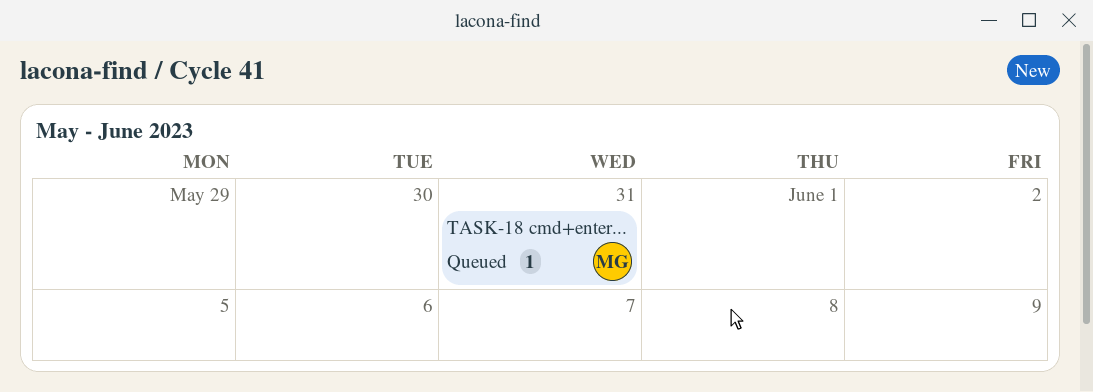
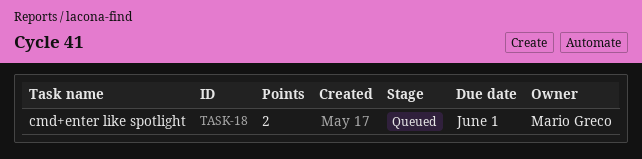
TASK-18, estimate: 1 -> 2
TASK-18, due: May 31 -> Jun 1

